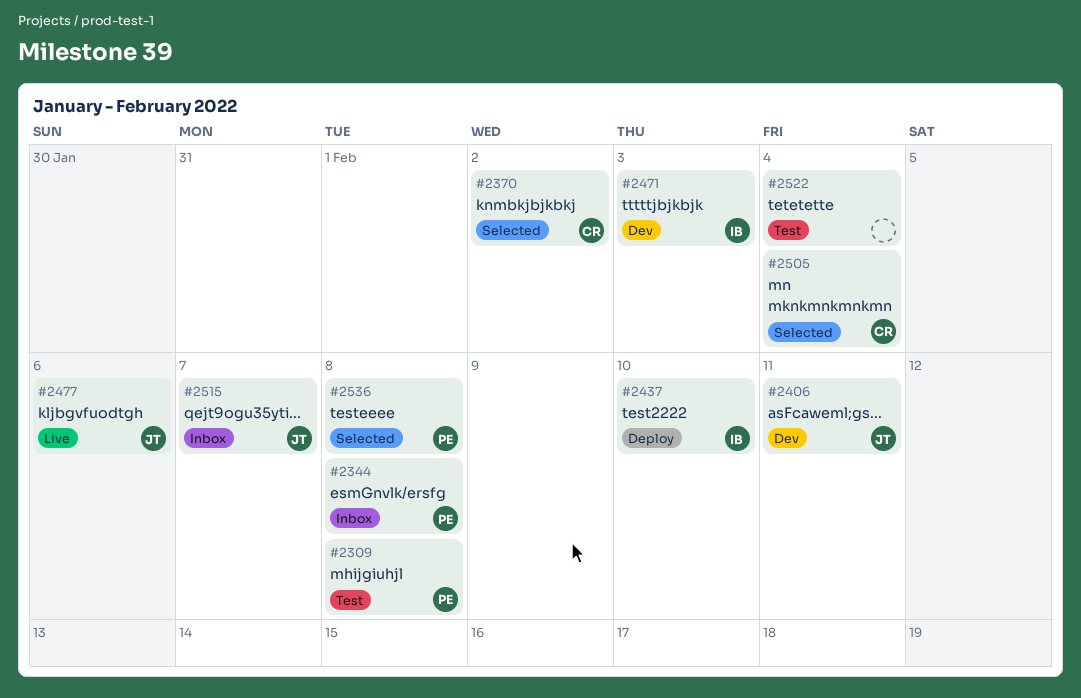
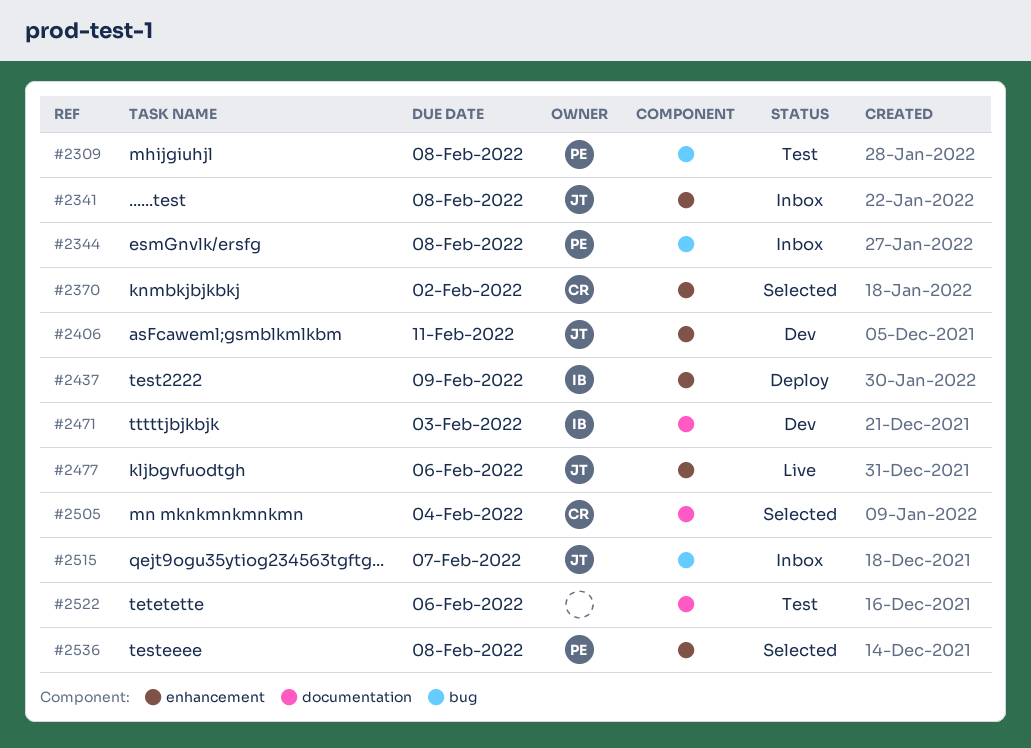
#2341: none -> present
#2437, due: Feb 10 -> Feb 9
#2522, due: Feb 4 -> Feb 6

